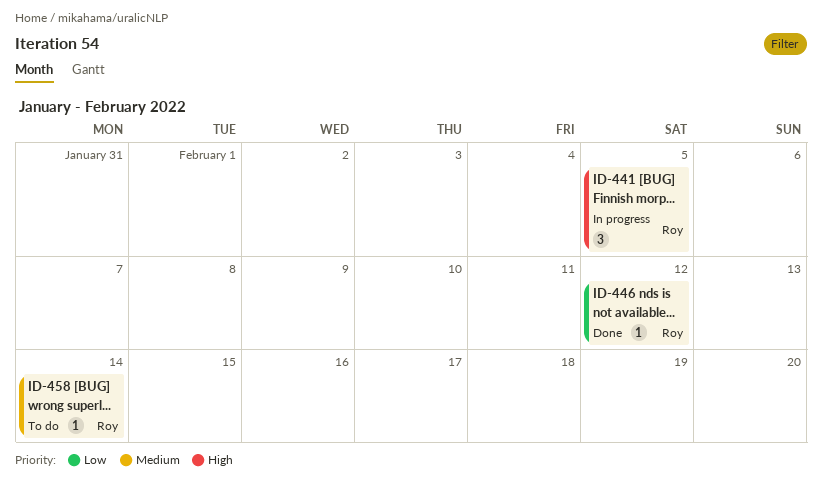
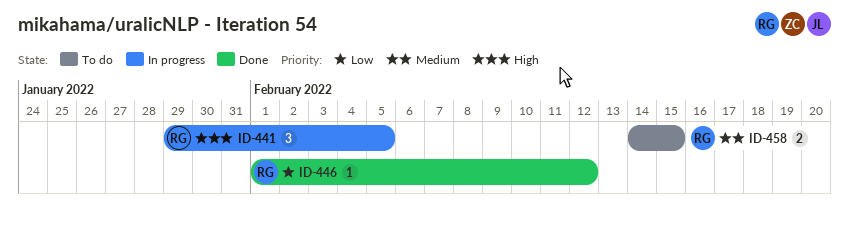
ID-458, estimate: 1 -> 2
ID-458, due: Feb 14 -> Feb 15

